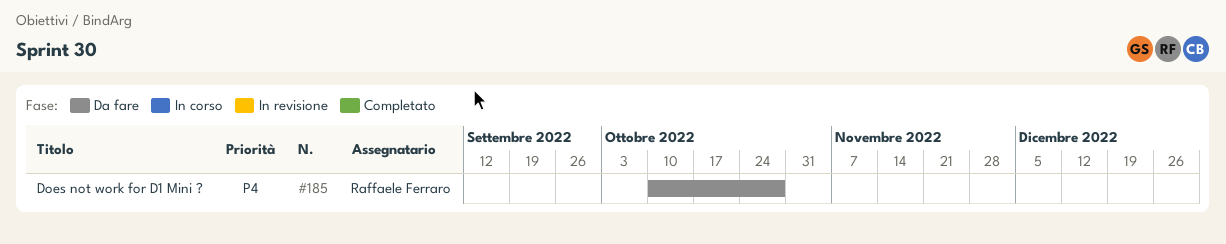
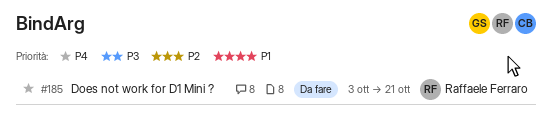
#185, start: Oct 10 -> Oct 3
#185, due: Oct 28 -> Oct 21

